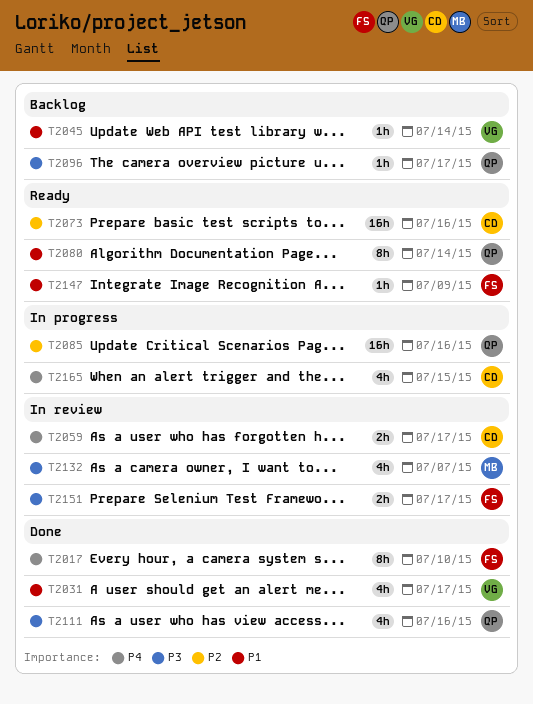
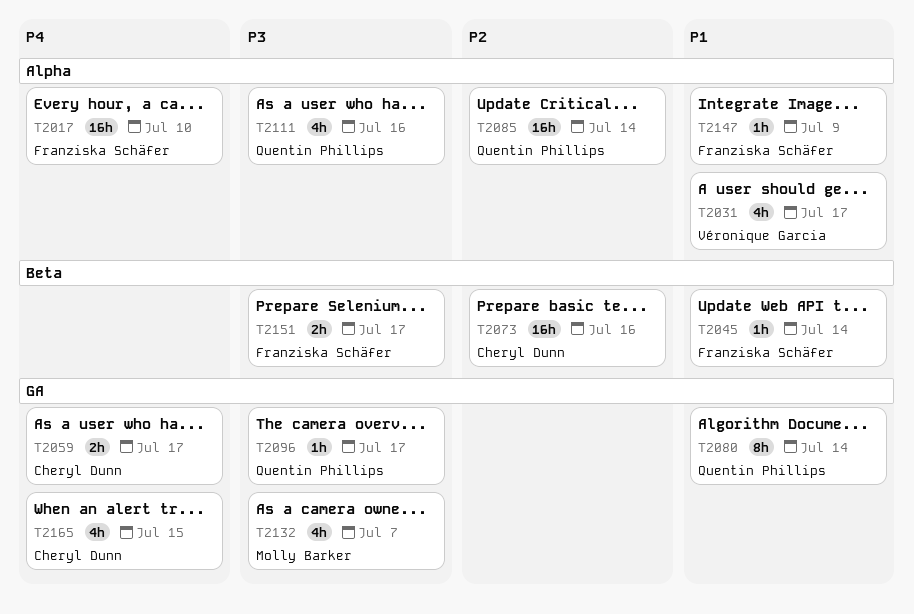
T2017, estimate: 8h -> 16h
T2045, owner: Véronique Garcia -> Franziska Schäfer
T2085, due: Jul 16 -> Jul 14

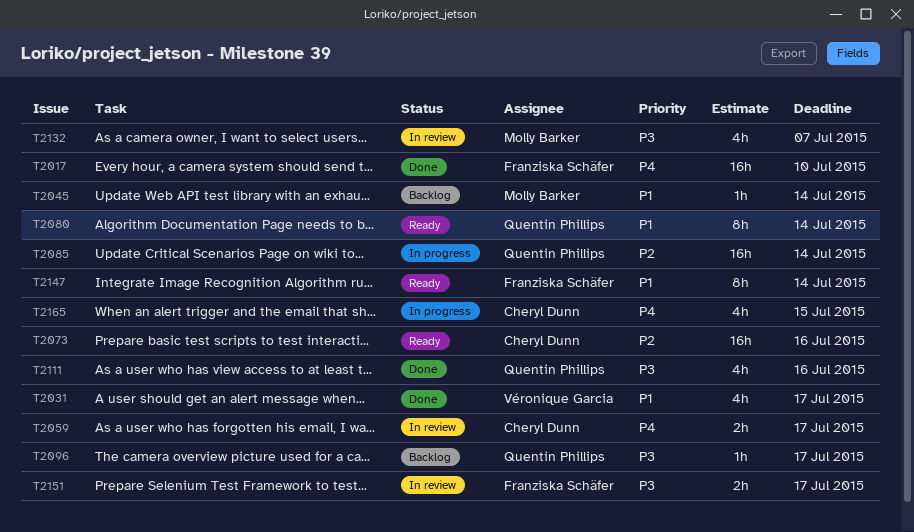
T2045, owner: Franziska Schäfer -> Molly Barker
T2147, estimate: 1h -> 8h
T2147, due: Jul 9 -> Jul 14

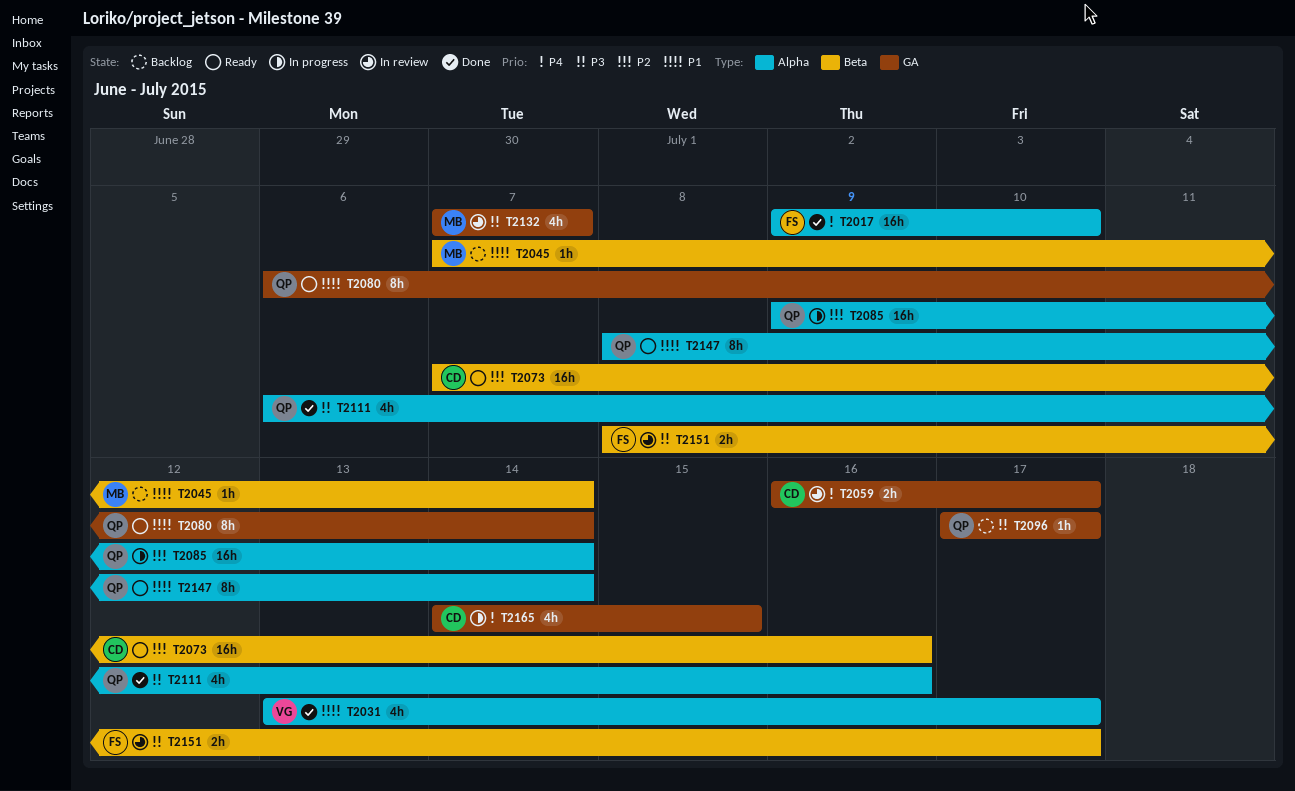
T2147, owner: Franziska Schäfer -> Quentin Phillips

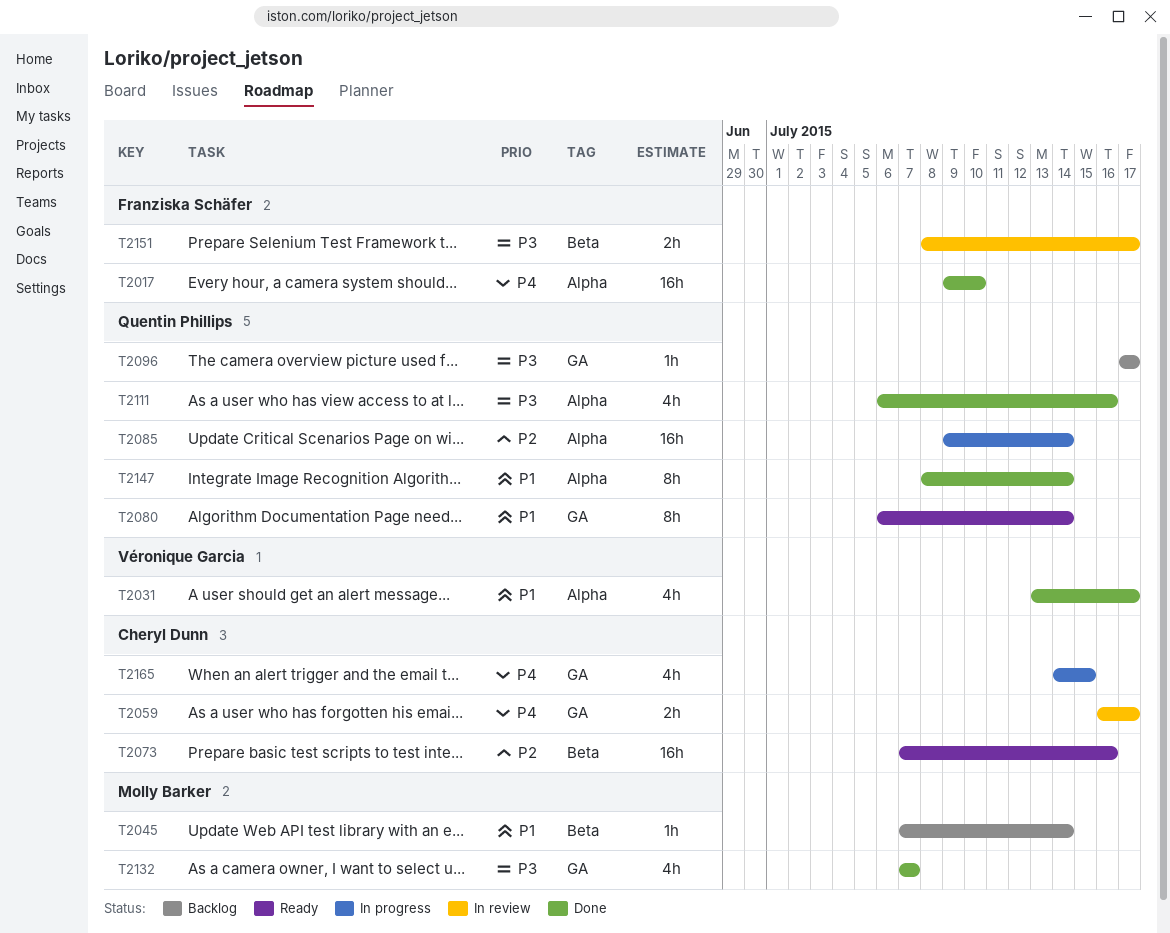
T2132, status: In review -> Done
T2147, status: Ready -> Done

